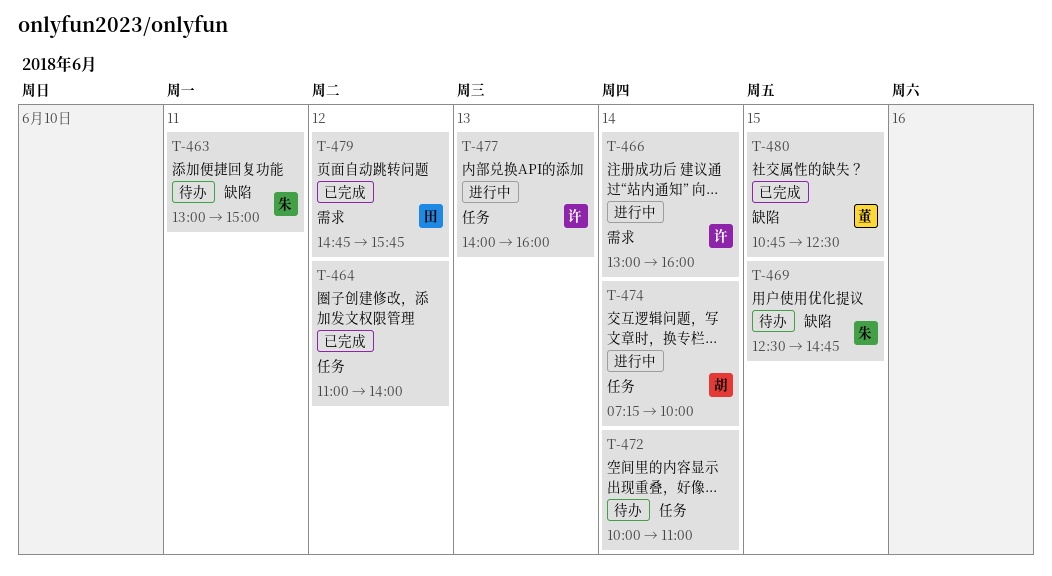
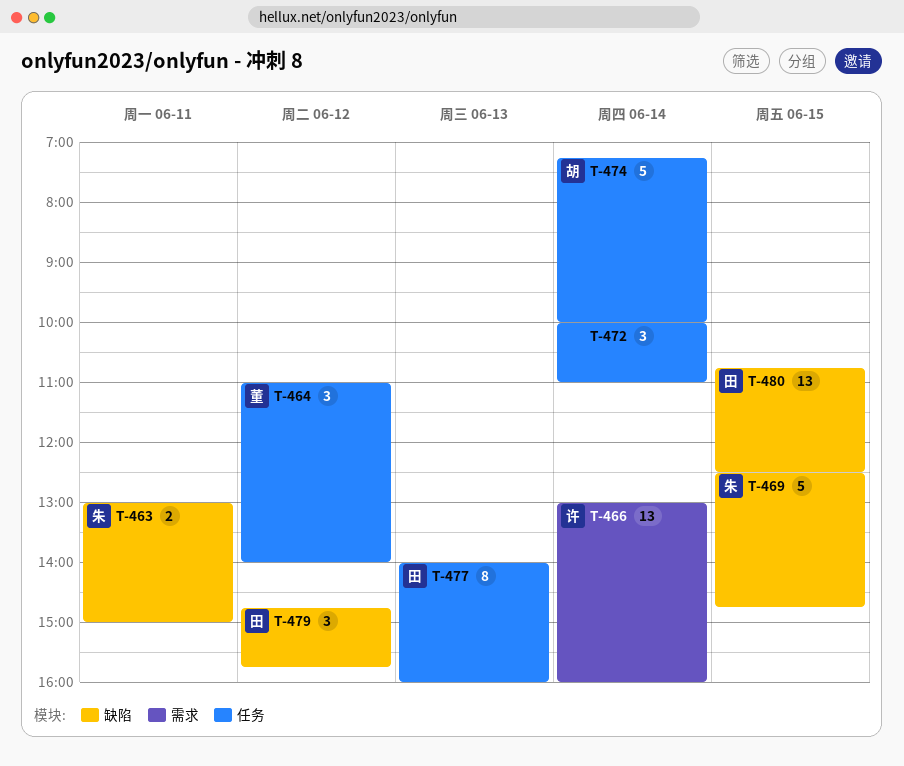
T-464, owner: none -> 董
T-477, owner: 许 -> 田
T-479, label: 需求 -> 缺陷
T-480, owner: 董 -> 田

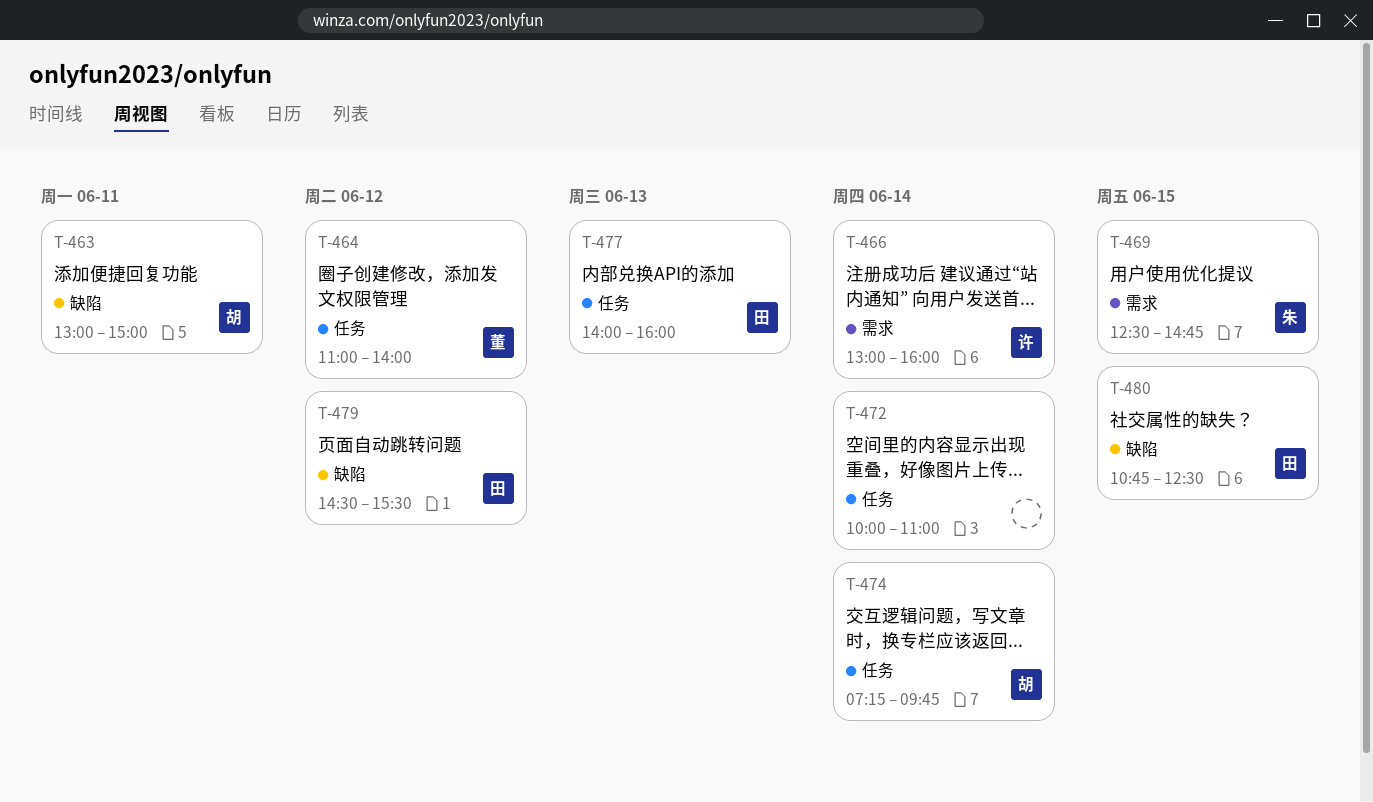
T-463, owner: 朱 -> 胡
T-469, label: 缺陷 -> 需求
T-474, ends: 10:00 -> 09:45
T-479, begins: 14:45 -> 14:30
T-479, ends: 15:45 -> 15:30

